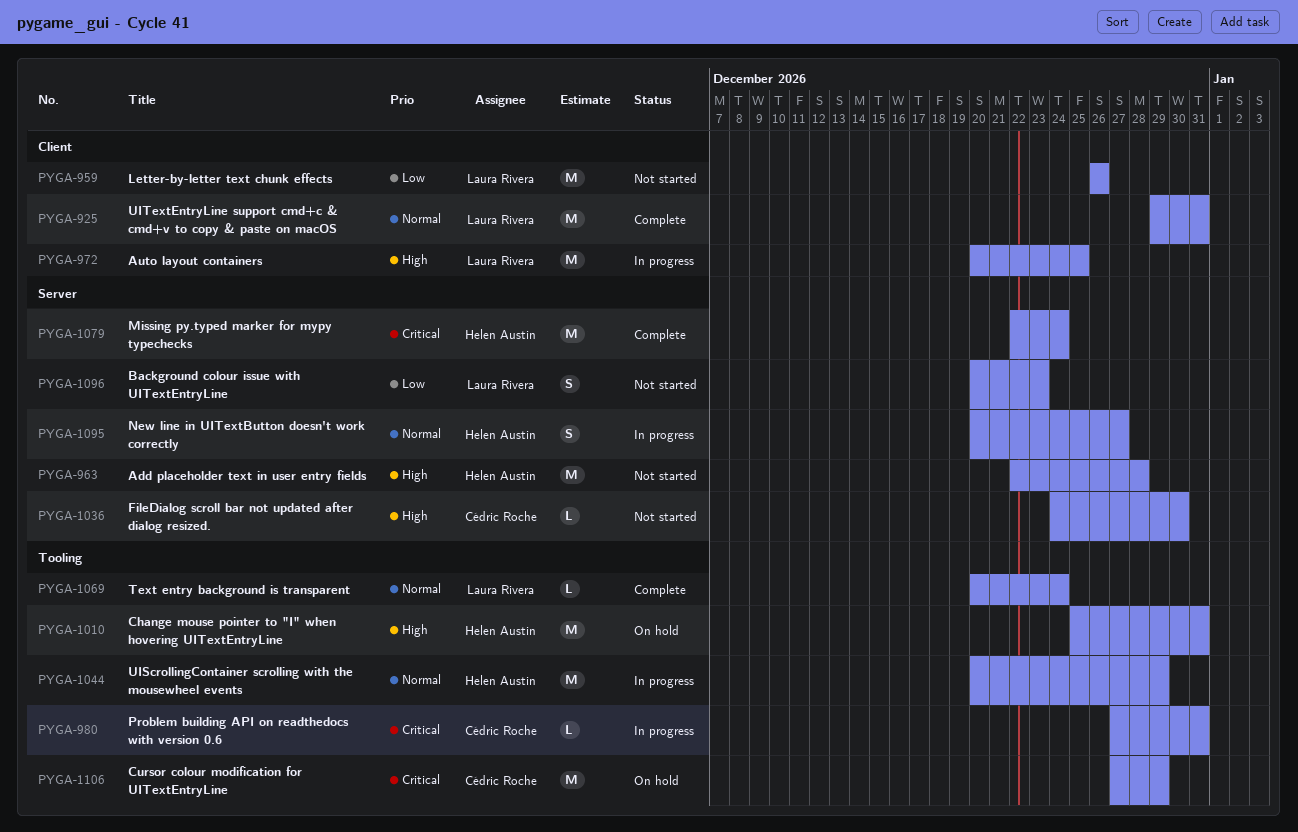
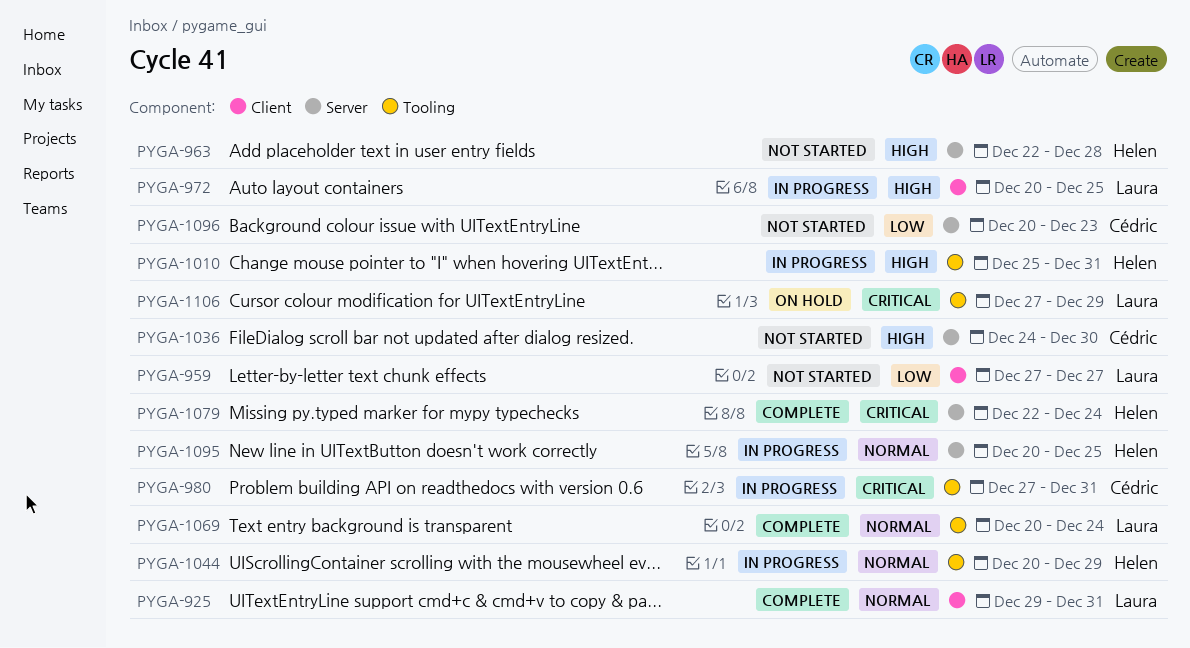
PYGA-959, start: Dec 26 -> Dec 27
PYGA-959, due: Dec 26 -> Dec 27
PYGA-1010, status: On hold -> In progress
PYGA-1095, due: Dec 27 -> Dec 25
PYGA-1096, owner: Laura Rivera -> Cédric Roche
PYGA-1106, owner: Cédric Roche -> Laura Rivera

